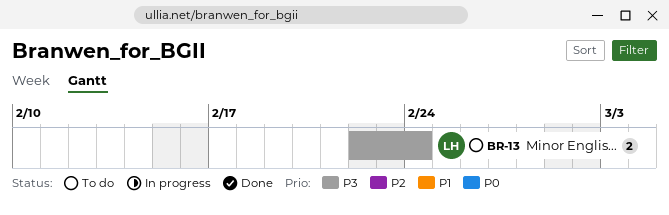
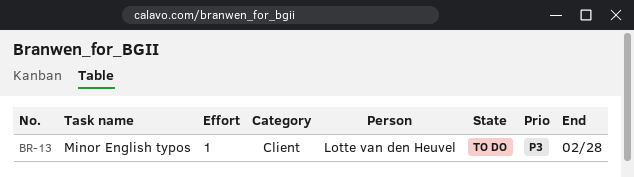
BR-13, estimate: 2 -> 1
BR-13, due: Feb 24 -> Feb 28

